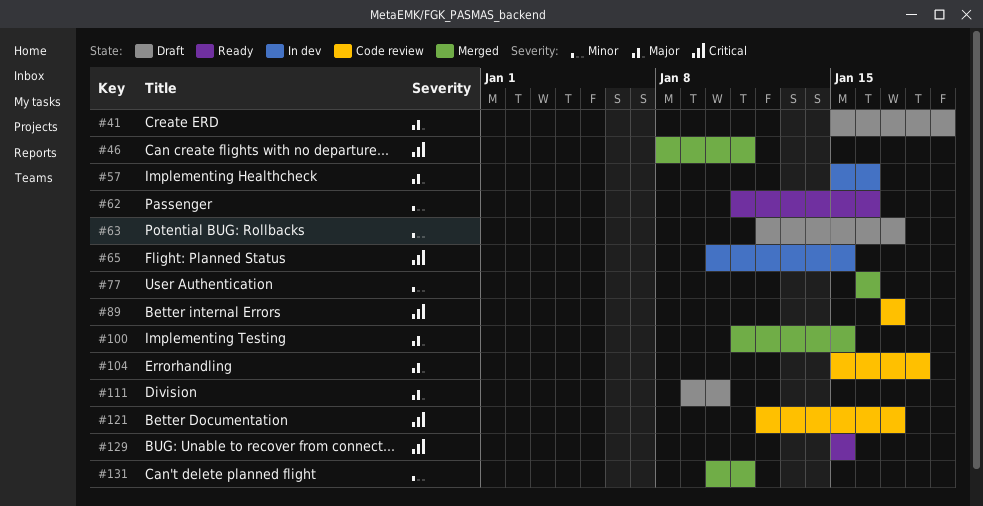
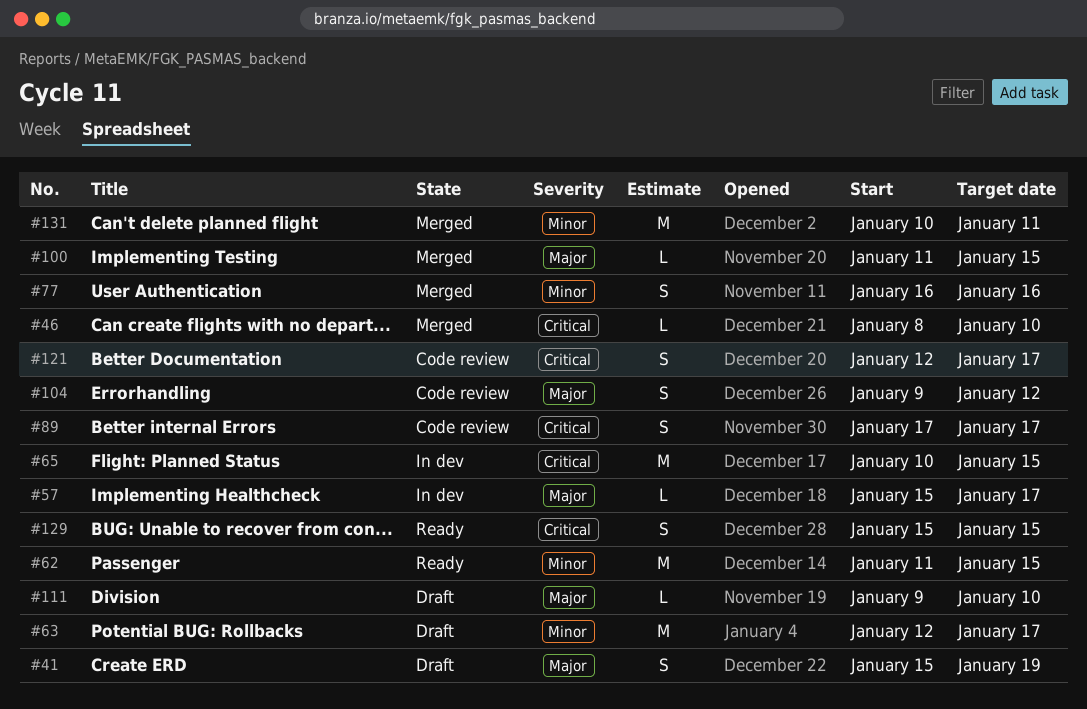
#46, due: Jan 11 -> Jan 10
#57, due: Jan 16 -> Jan 17
#62, due: Jan 16 -> Jan 15
#104, start: Jan 15 -> Jan 9
#104, due: Jan 18 -> Jan 12

